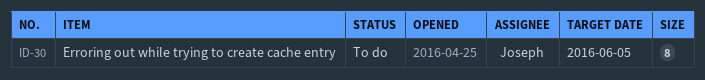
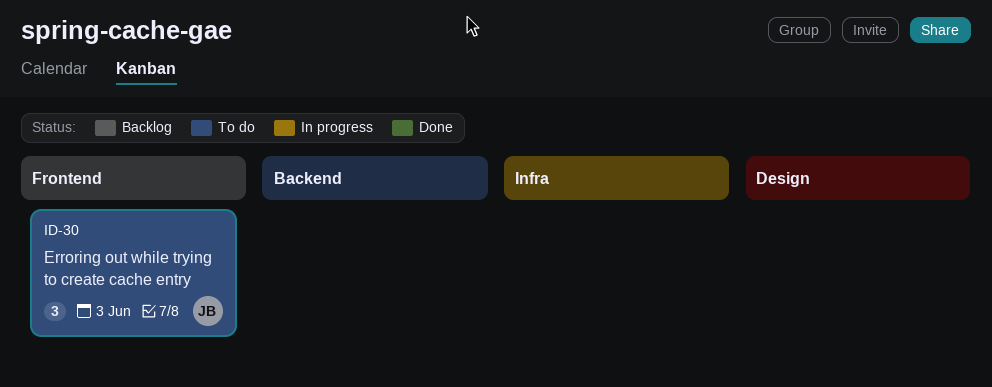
ID-30, estimate: 8 -> 3
ID-30, due: Jun 5 -> Jun 3

